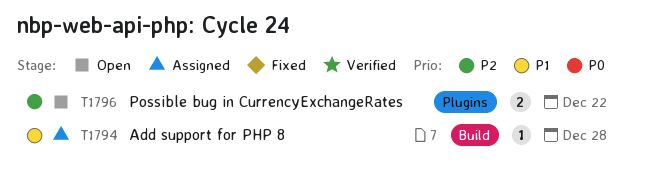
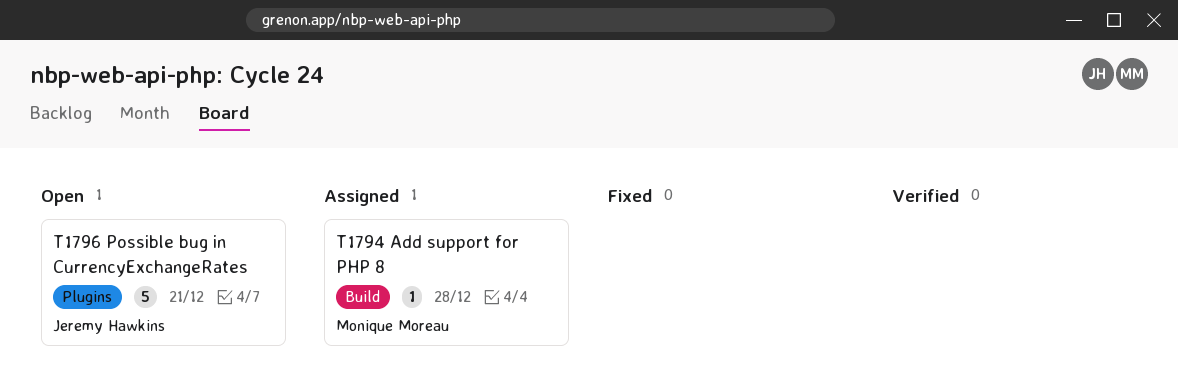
T1796, estimate: 2 -> 5
T1796, due: Dec 22 -> Dec 21

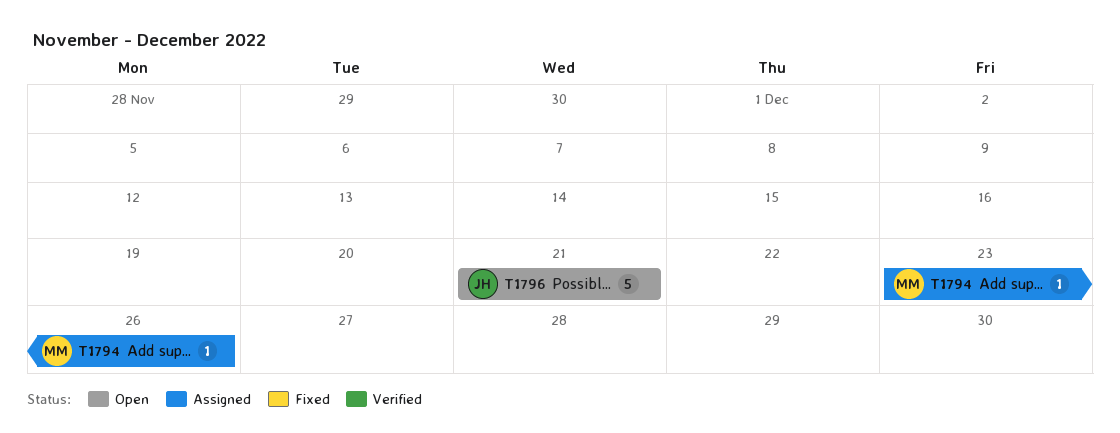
T1794, due: Dec 28 -> Dec 26

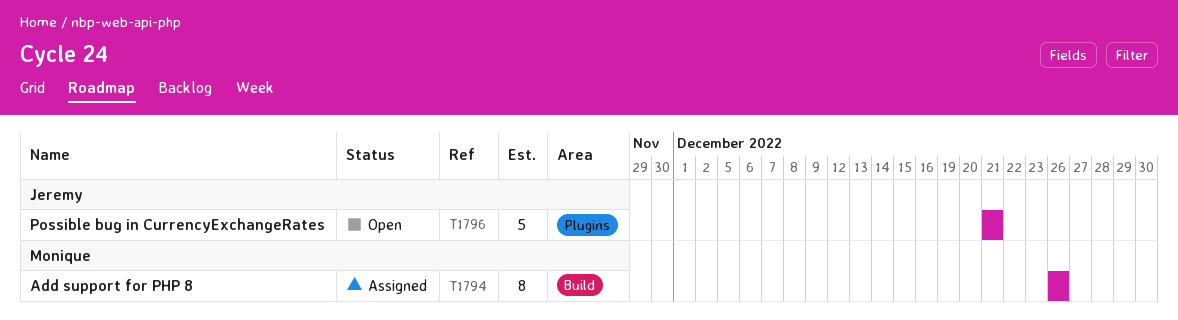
T1794, estimate: 1 -> 8
T1794, start: Dec 23 -> Dec 26

